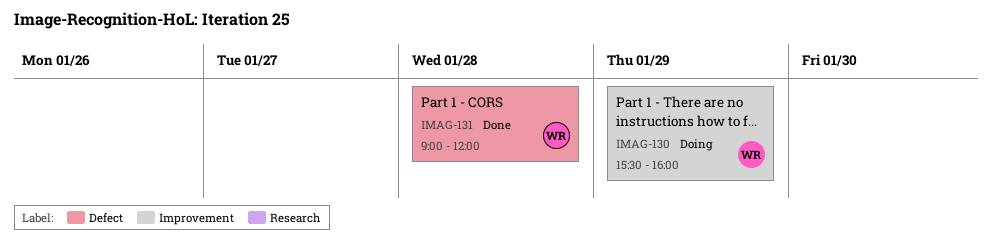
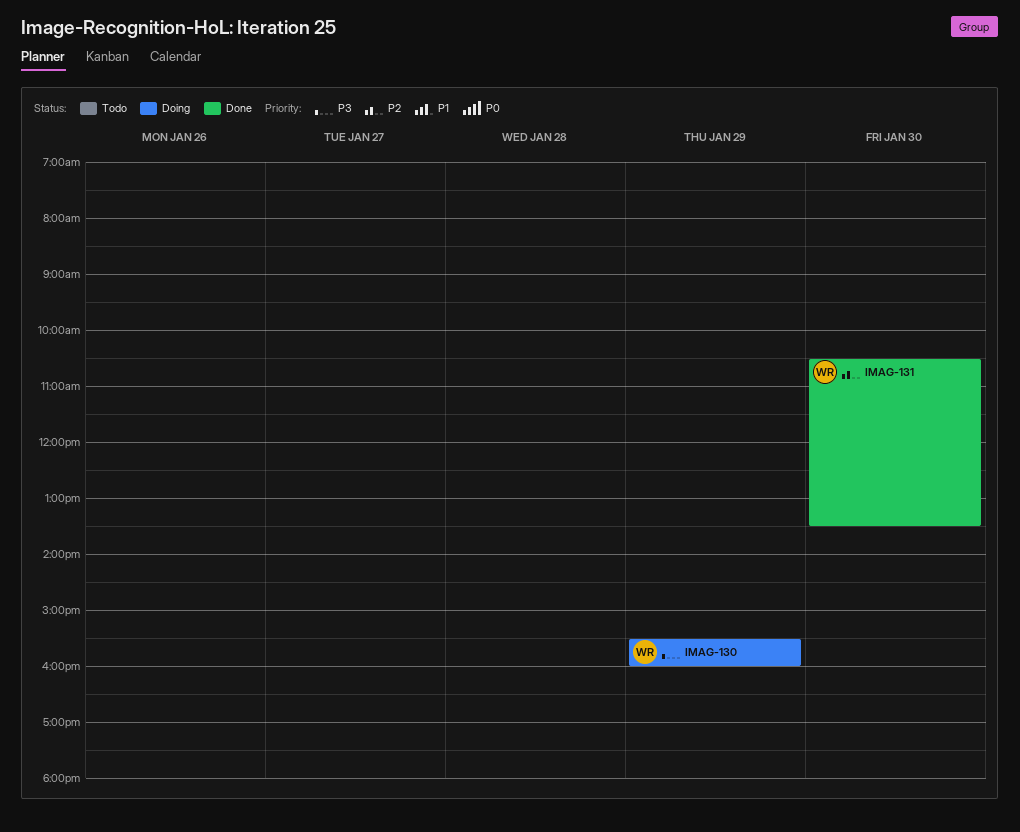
IMAG-131, day: Jan 28 -> Jan 30
IMAG-131, begins: 09:00 -> 10:30
IMAG-131, ends: 12:00 -> 13:30

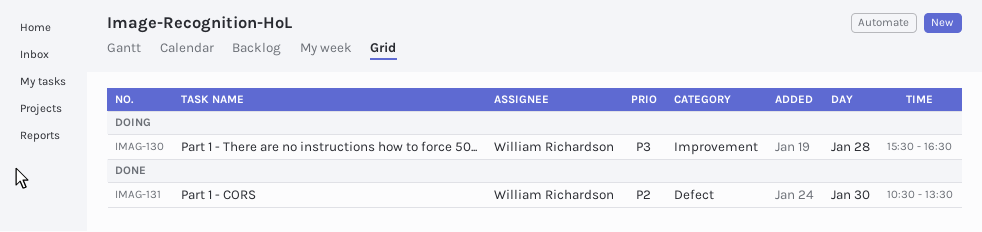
IMAG-130, day: Jan 29 -> Jan 28
IMAG-130, ends: 16:00 -> 16:30

